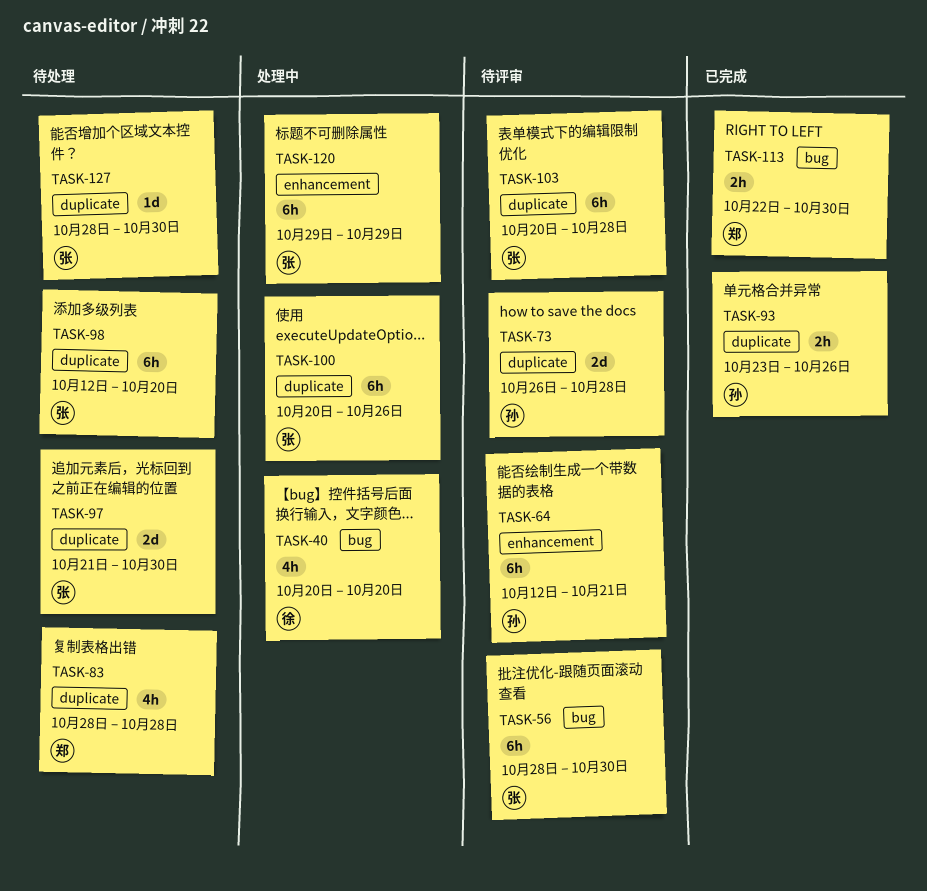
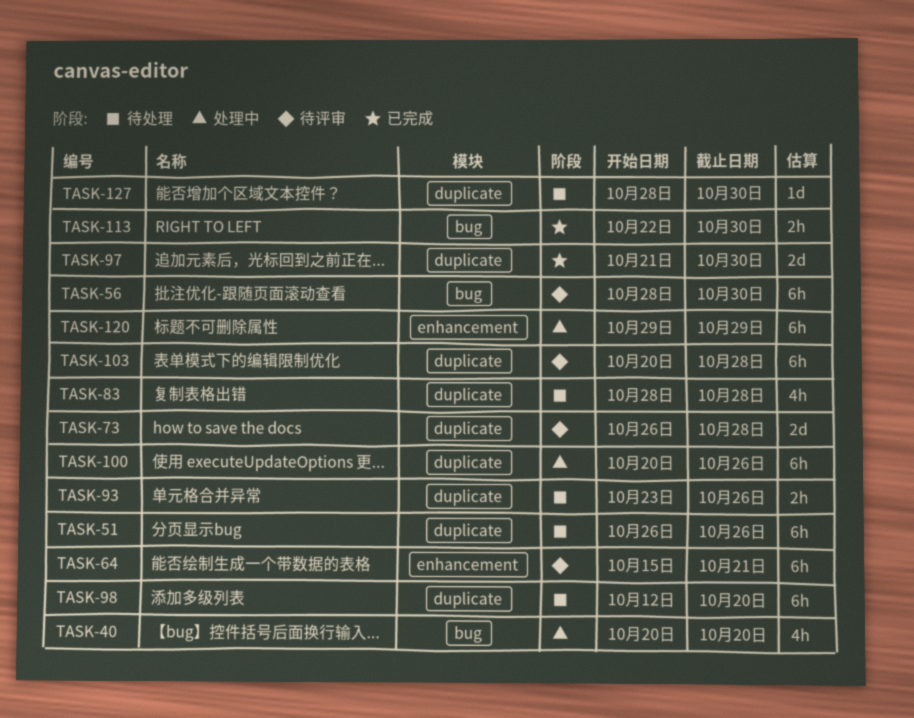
TASK-51: none -> present
TASK-64, start: Oct 12 -> Oct 15
TASK-93, status: 已完成 -> 待处理
TASK-97, status: 待处理 -> 已完成

